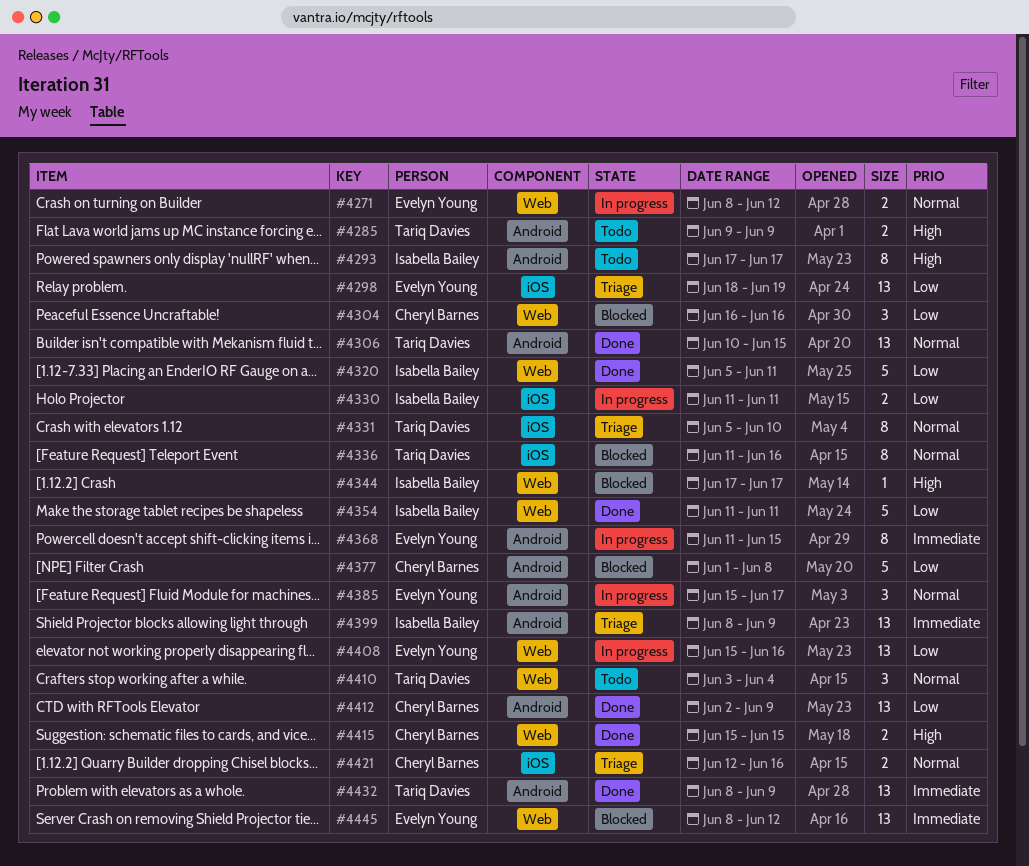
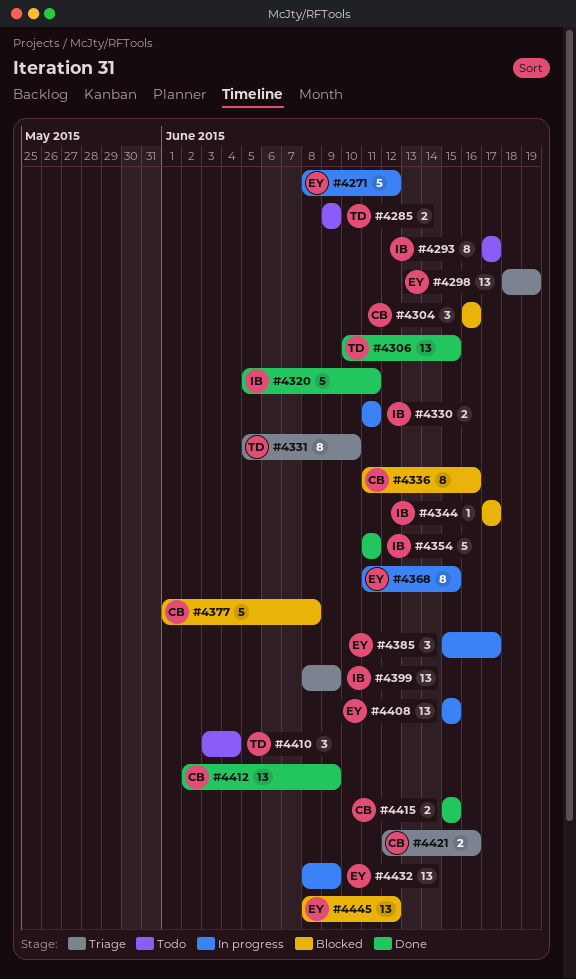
#4271, estimate: 2 -> 5
#4336, owner: Tariq Davies -> Cheryl Barnes
#4408, due: Jun 16 -> Jun 15
#4432, status: Done -> In progress
#4432, owner: Tariq Davies -> Evelyn Young

